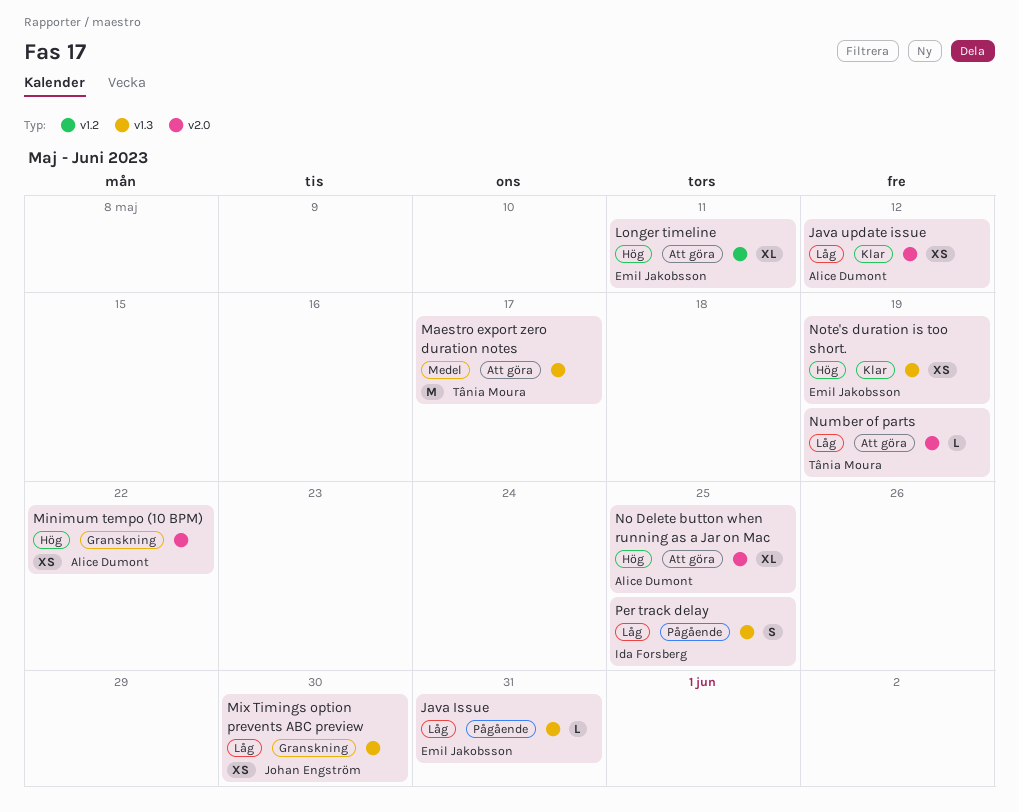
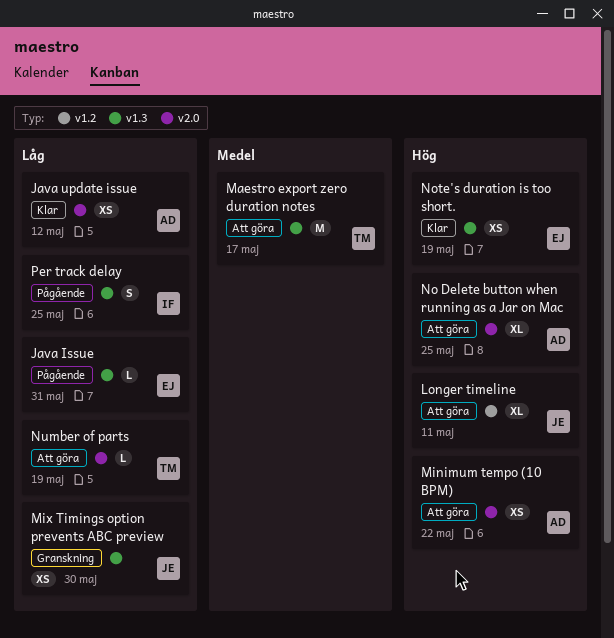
Longer timeline, owner: Emil Jakobsson -> Johan Engström
Minimum tempo (10 BPM), status: Granskning -> Att göra

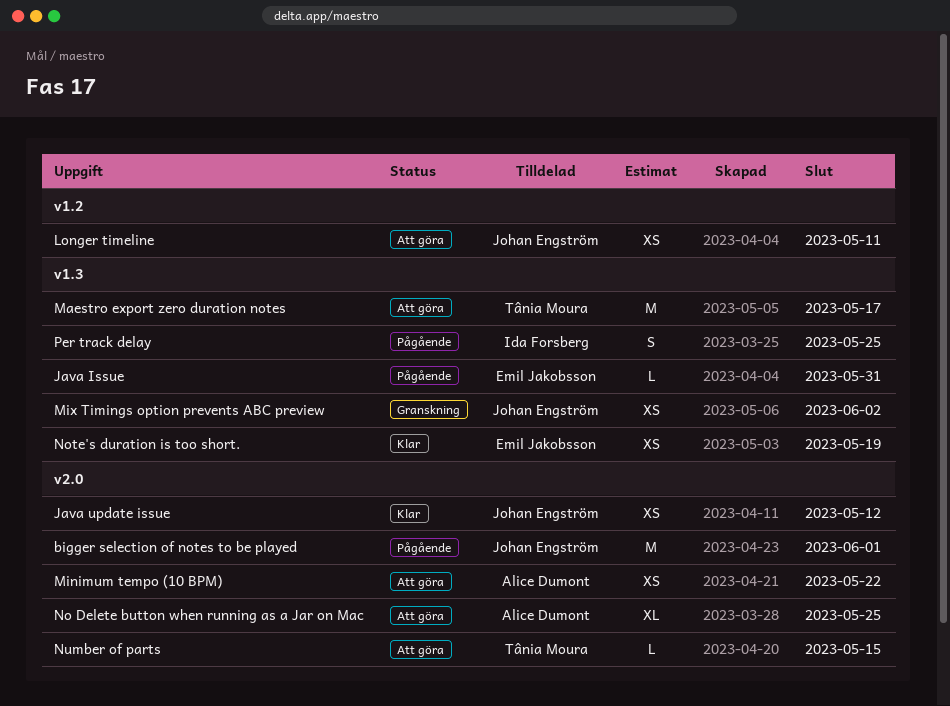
bigger selection of notes to be played: none -> present
Java update issue, owner: Alice Dumont -> Johan Engström
Longer timeline, estimate: XL -> XS
Mix Timings option prevents ABC preview, due: May 30 -> Jun 2
Number of parts, due: May 19 -> May 15

